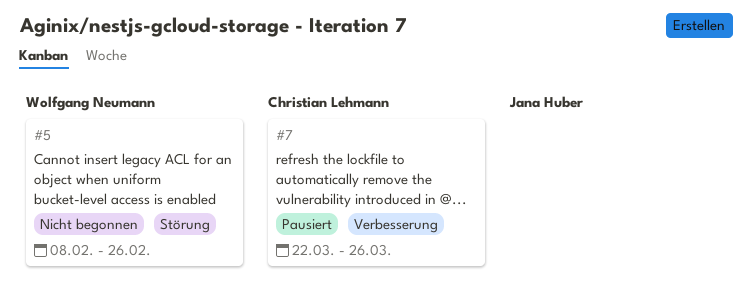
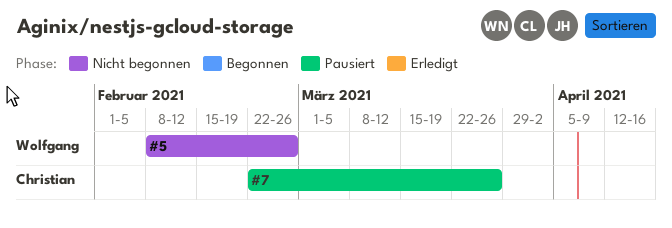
#7, start: Mar 22 -> Feb 22

